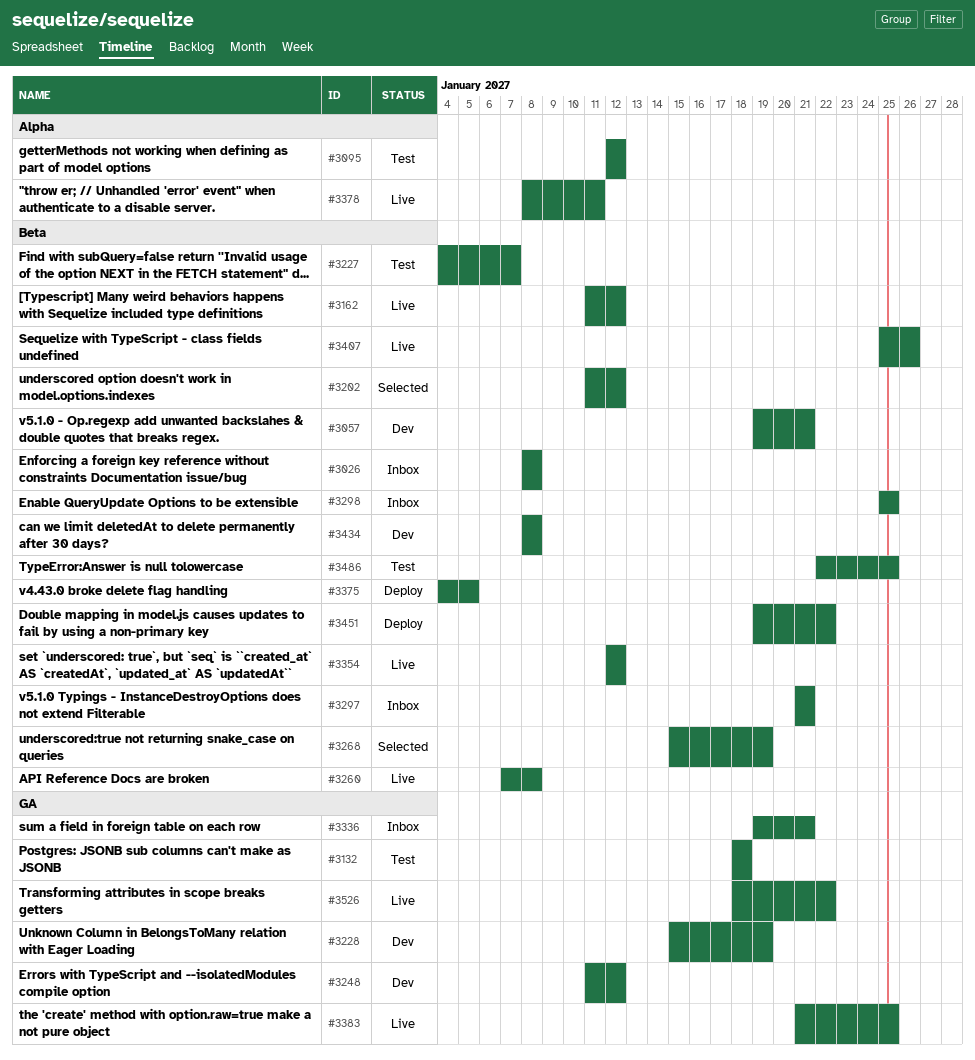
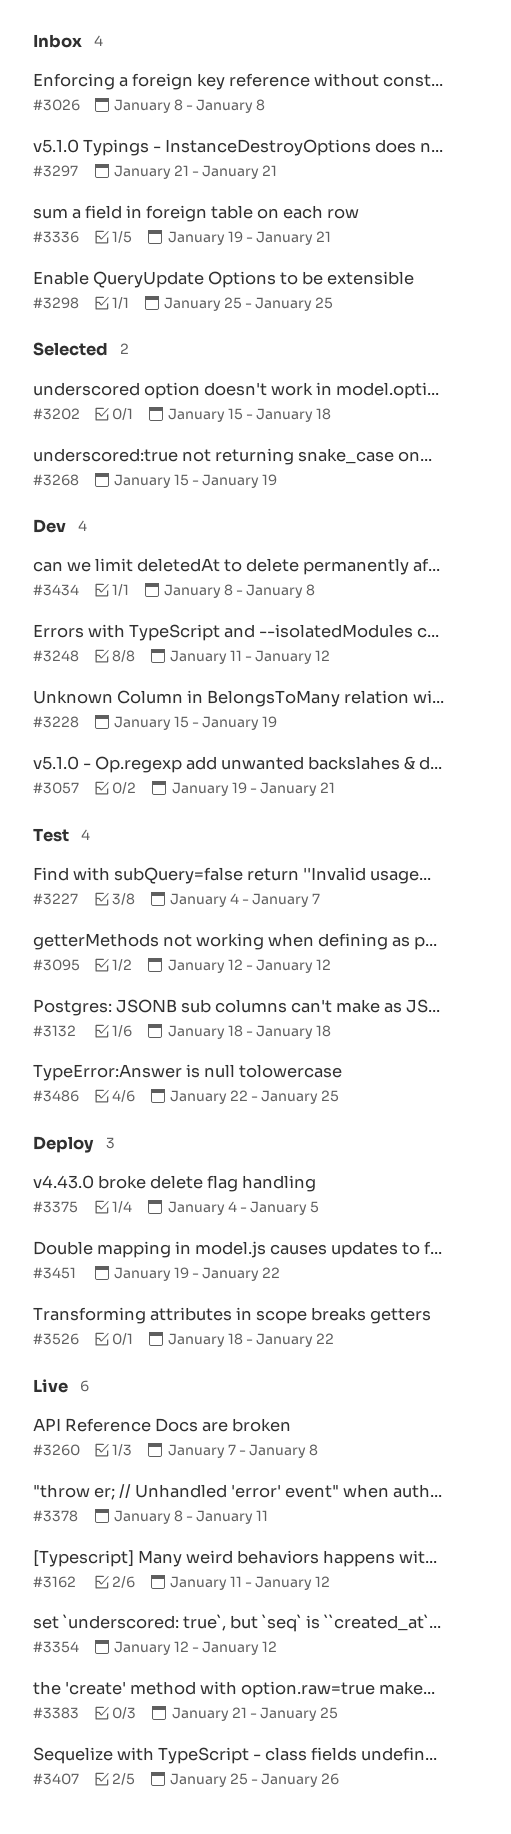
#3202, start: Jan 11 -> Jan 15
#3202, due: Jan 12 -> Jan 18
#3526, status: Live -> Deploy

